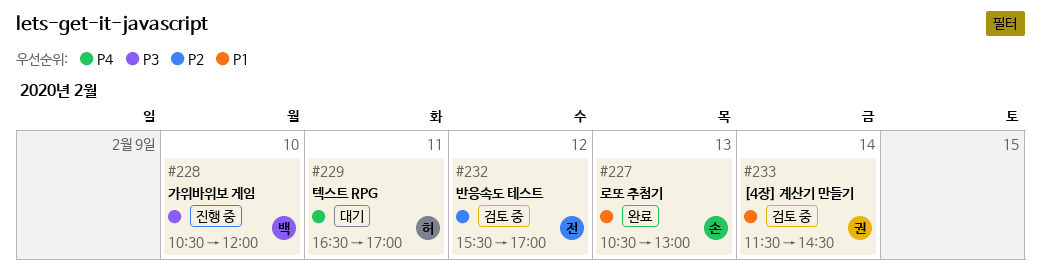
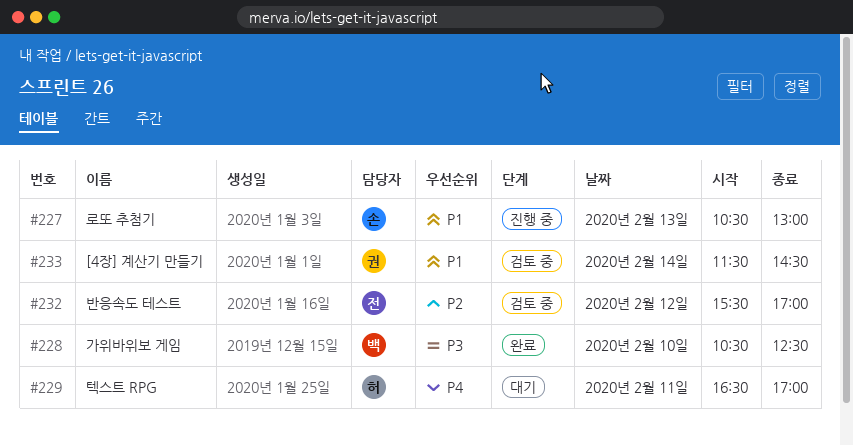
#227, status: 완료 -> 진행 중
#228, status: 진행 중 -> 완료
#228, ends: 12:00 -> 12:30

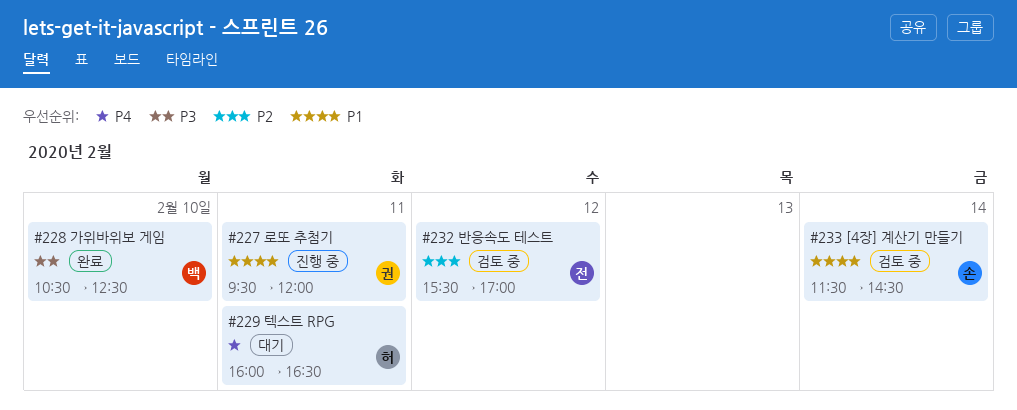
#227, owner: 손 -> 권
#227, day: Feb 13 -> Feb 11
#227, begins: 10:30 -> 09:30
#227, ends: 13:00 -> 12:00
#229, begins: 16:30 -> 16:00
#229, ends: 17:00 -> 16:30
#233, owner: 권 -> 손

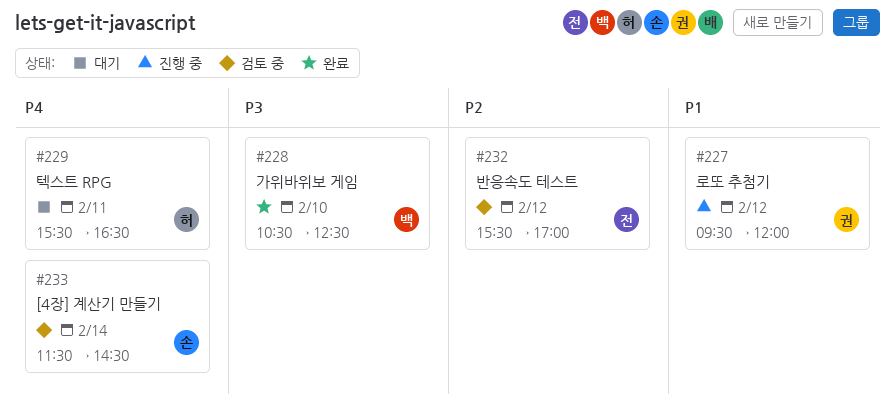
#227, day: Feb 11 -> Feb 12
#229, begins: 16:00 -> 15:30
#233, priority: P1 -> P4

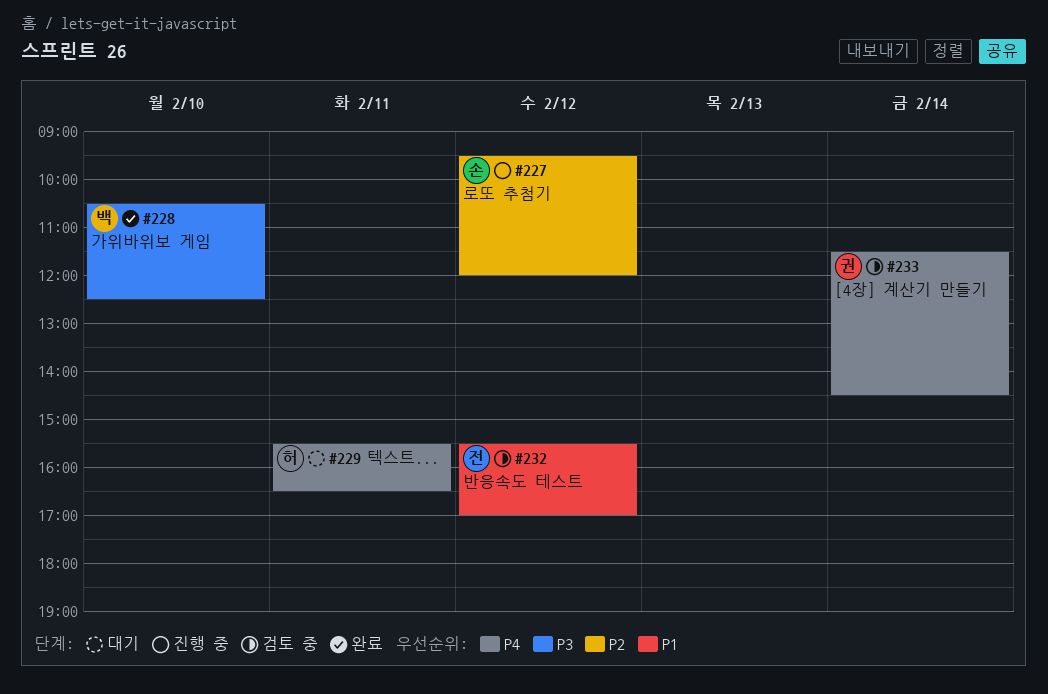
#227, owner: 권 -> 손
#227, priority: P1 -> P2
#232, priority: P2 -> P1
#233, owner: 손 -> 권

